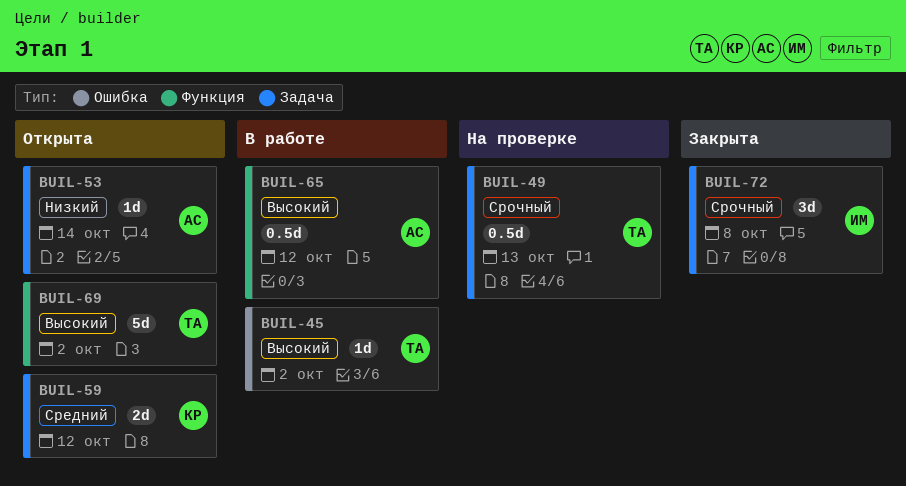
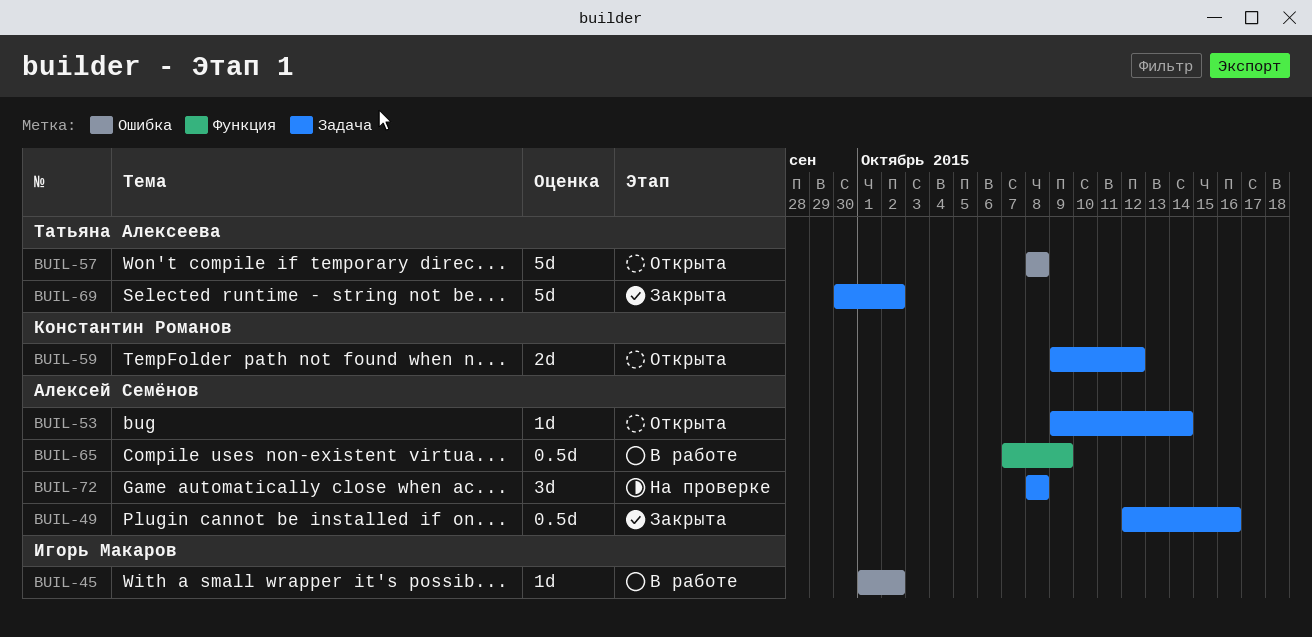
BUIL-45, owner: Татьяна Алексеева -> Игорь Макаров
BUIL-49, status: На проверке -> Закрыта
BUIL-49, owner: Татьяна Алексеева -> Алексей Семёнов
BUIL-49, due: Oct 13 -> Oct 16
BUIL-57: none -> present
BUIL-65, due: Oct 12 -> Oct 9
BUIL-69, status: Открыта -> Закрыта
BUIL-69, label: Функция -> Задача
BUIL-72, status: Закрыта -> На проверке
BUIL-72, owner: Игорь Макаров -> Алексей Семёнов

